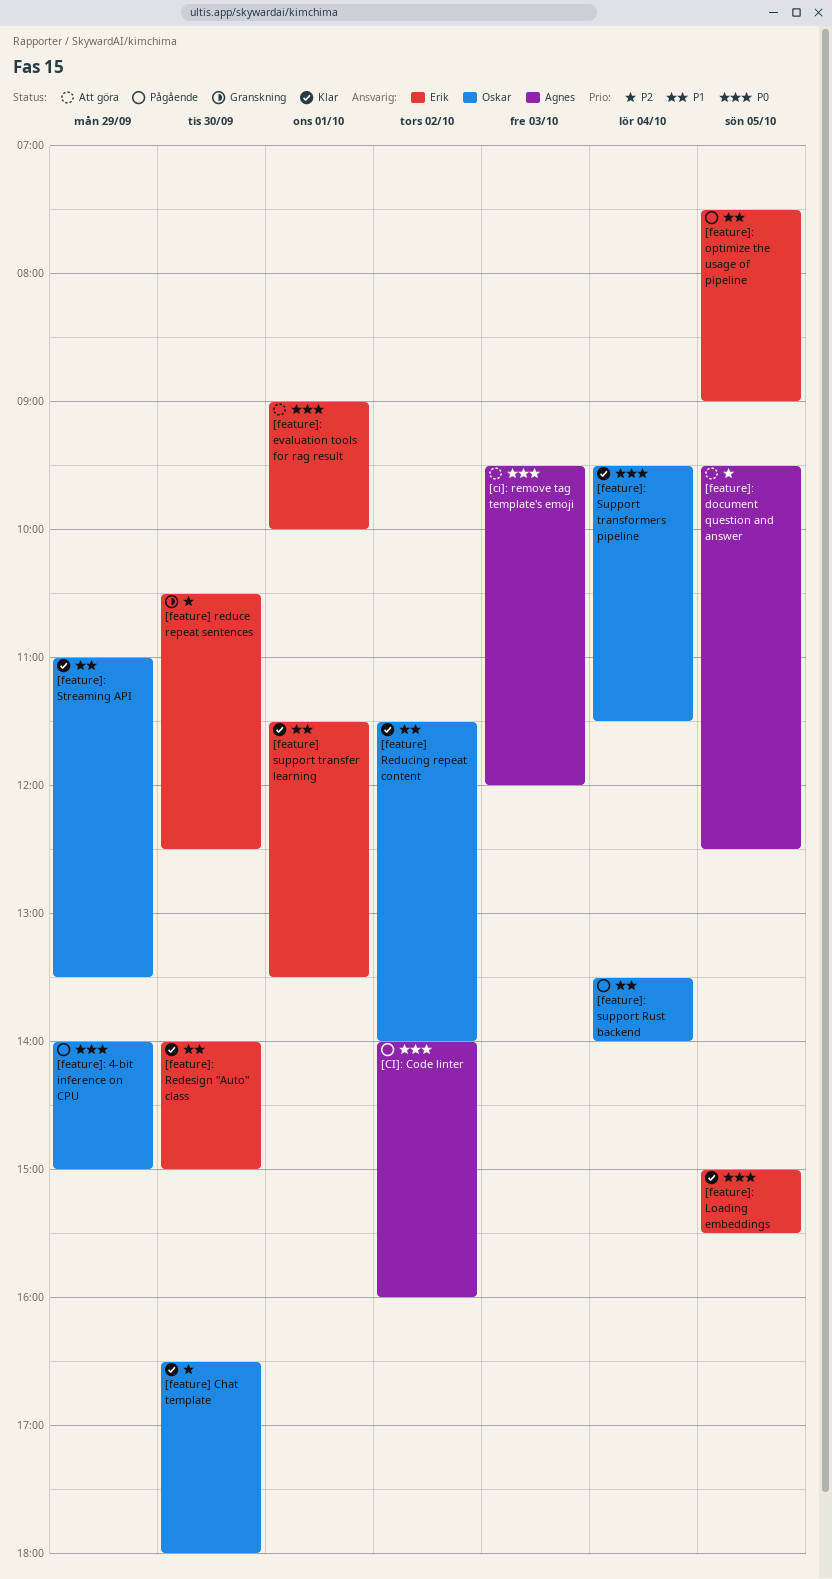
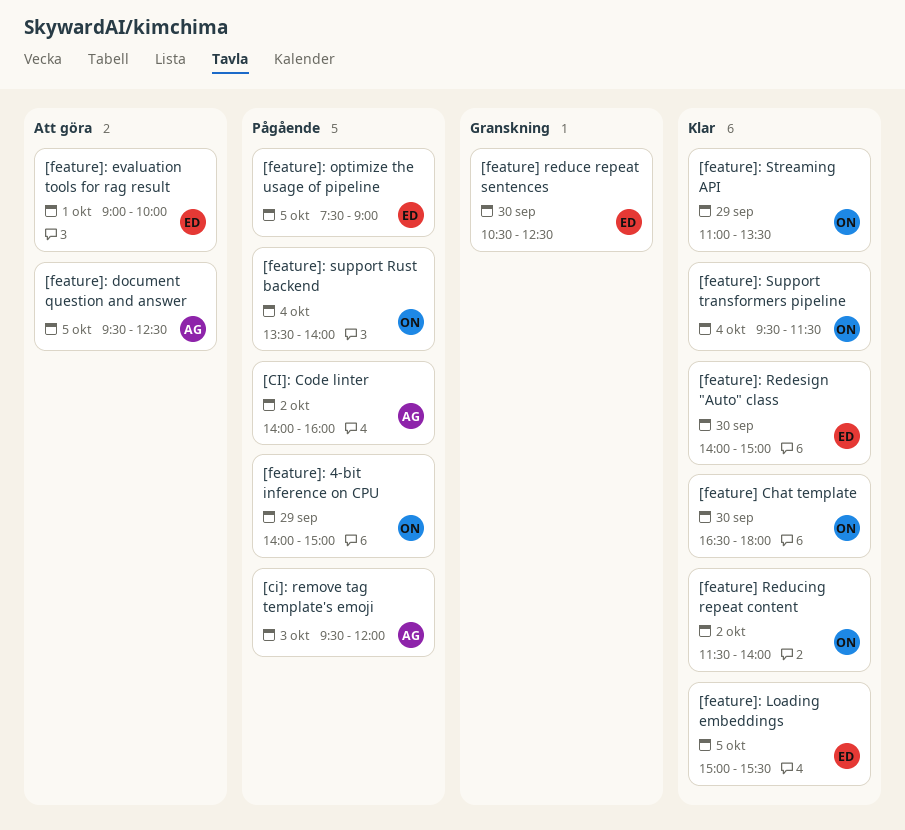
[ci]: remove tag template's emoji, status: Att göra -> Pågående
[feature] support transfer learning: present -> none

